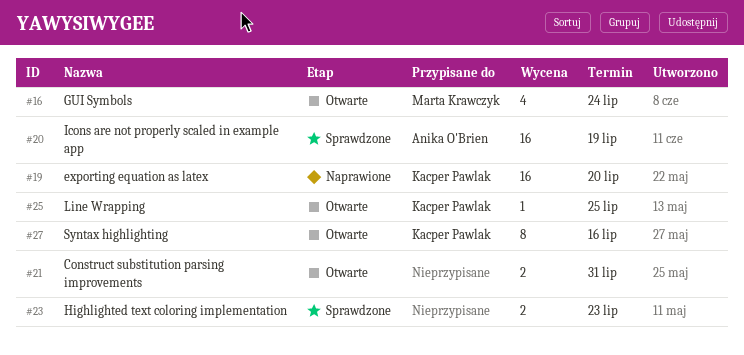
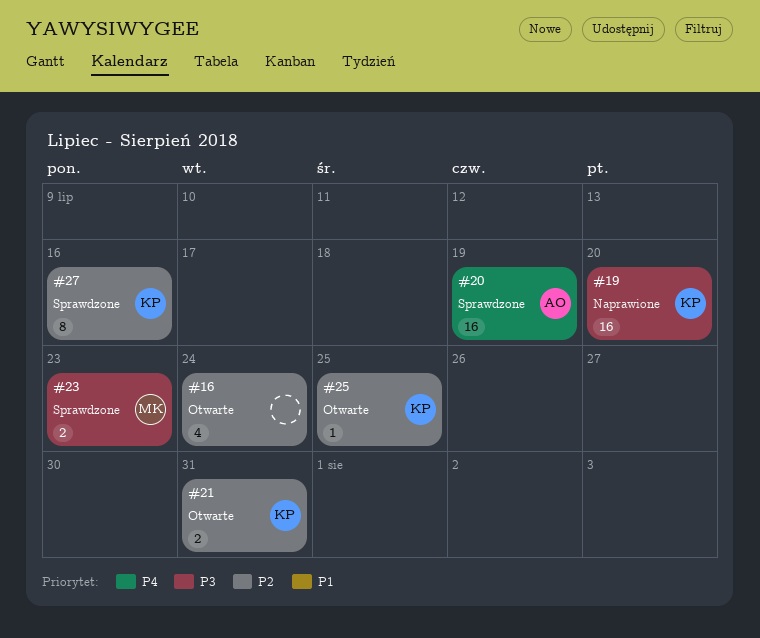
#16, owner: Marta Krawczyk -> none
#21, owner: none -> Kacper Pawlak
#23, owner: none -> Marta Krawczyk
#27, status: Otwarte -> Sprawdzone

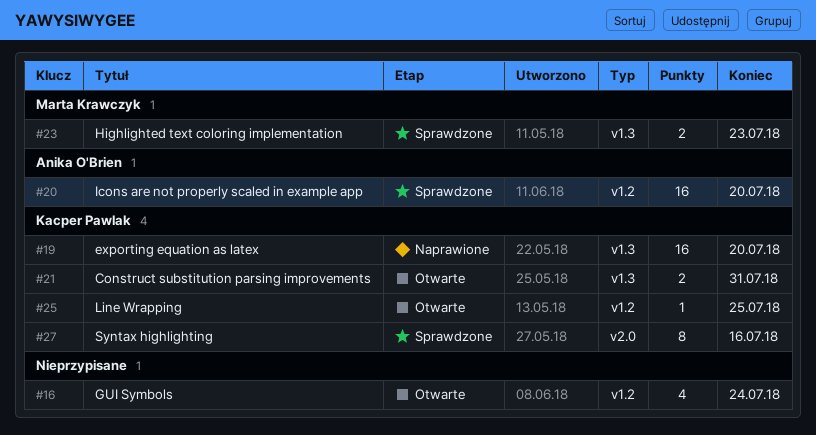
#20, due: Jul 19 -> Jul 20

